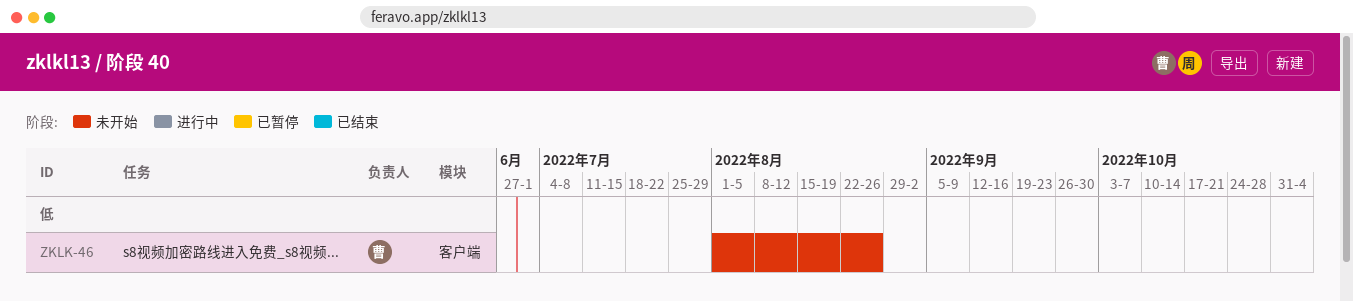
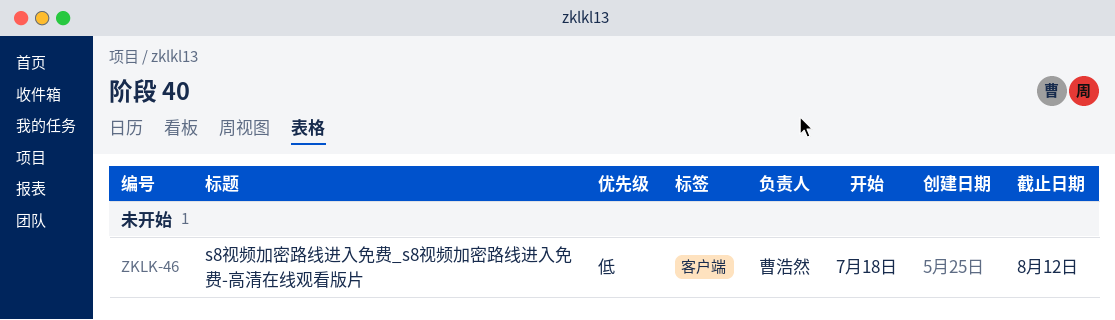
ZKLK-46, start: Aug 1 -> Jul 18
ZKLK-46, due: Aug 26 -> Aug 12

